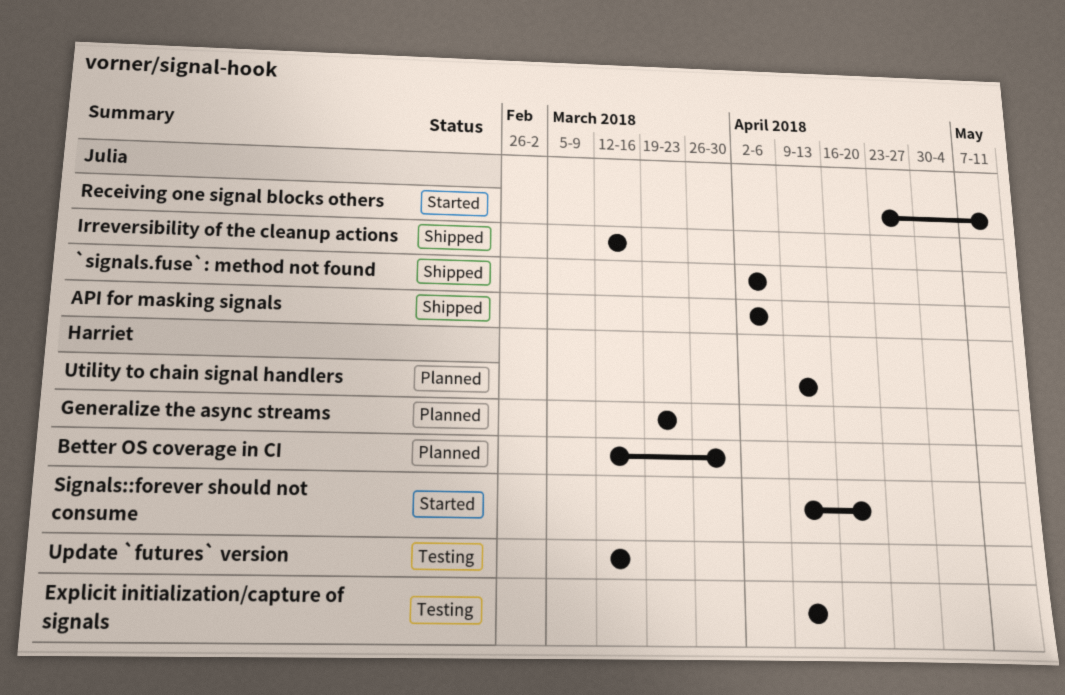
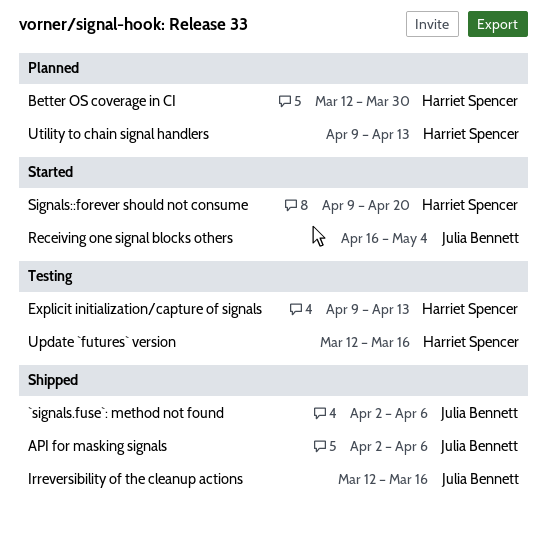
Generalize the async streams: present -> none
Receiving one signal blocks others, start: Apr 23 -> Apr 16
Receiving one signal blocks others, due: May 11 -> May 4

